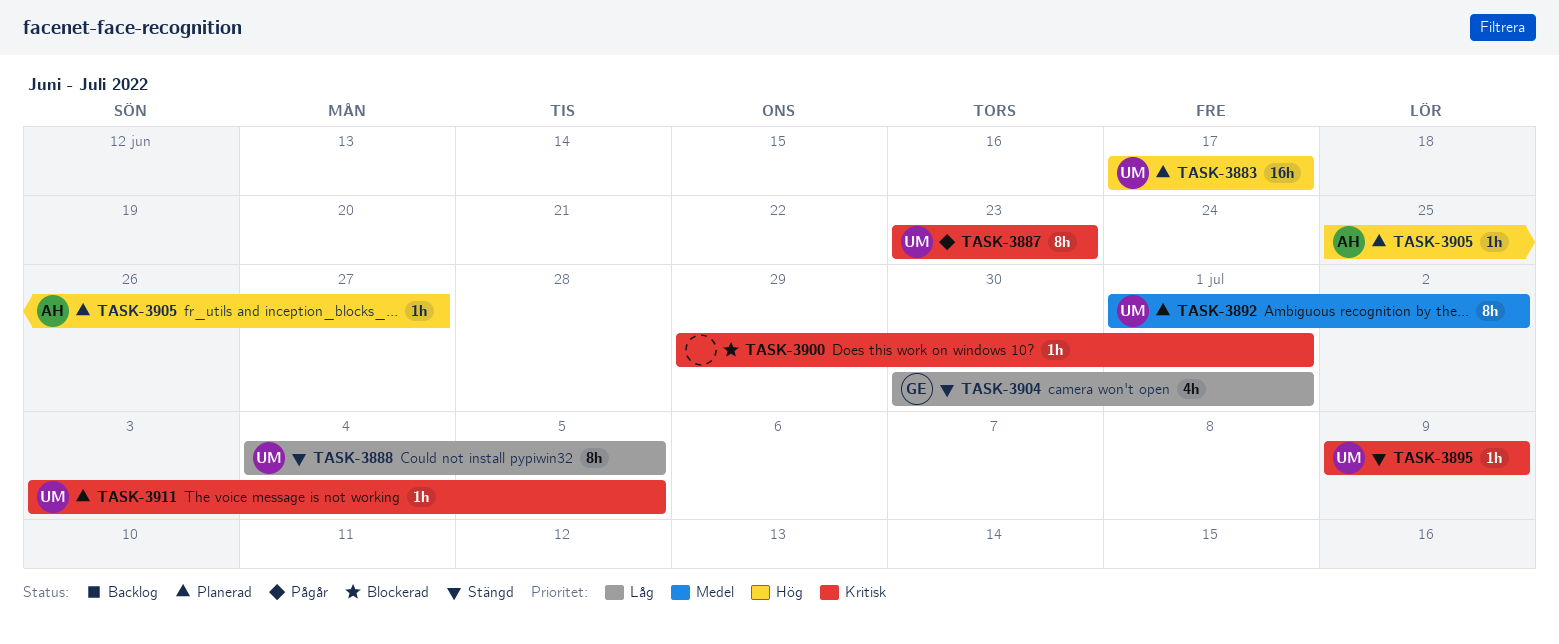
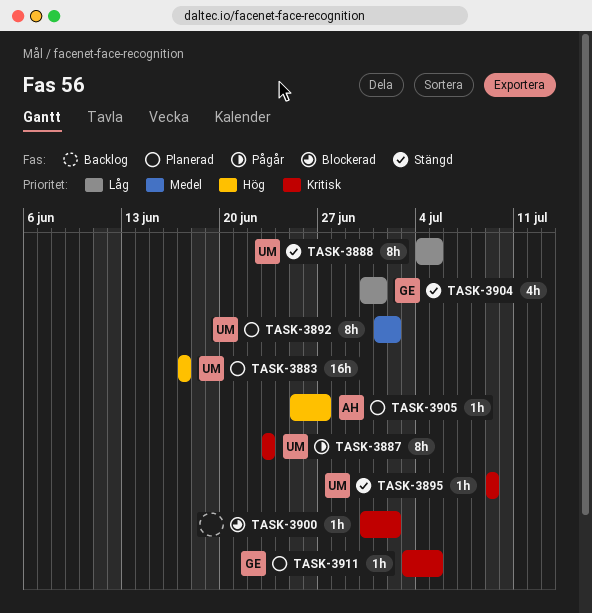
TASK-3900, start: Jun 29 -> Jun 30
TASK-3900, due: Jul 1 -> Jul 2
TASK-3911, owner: UM -> GE

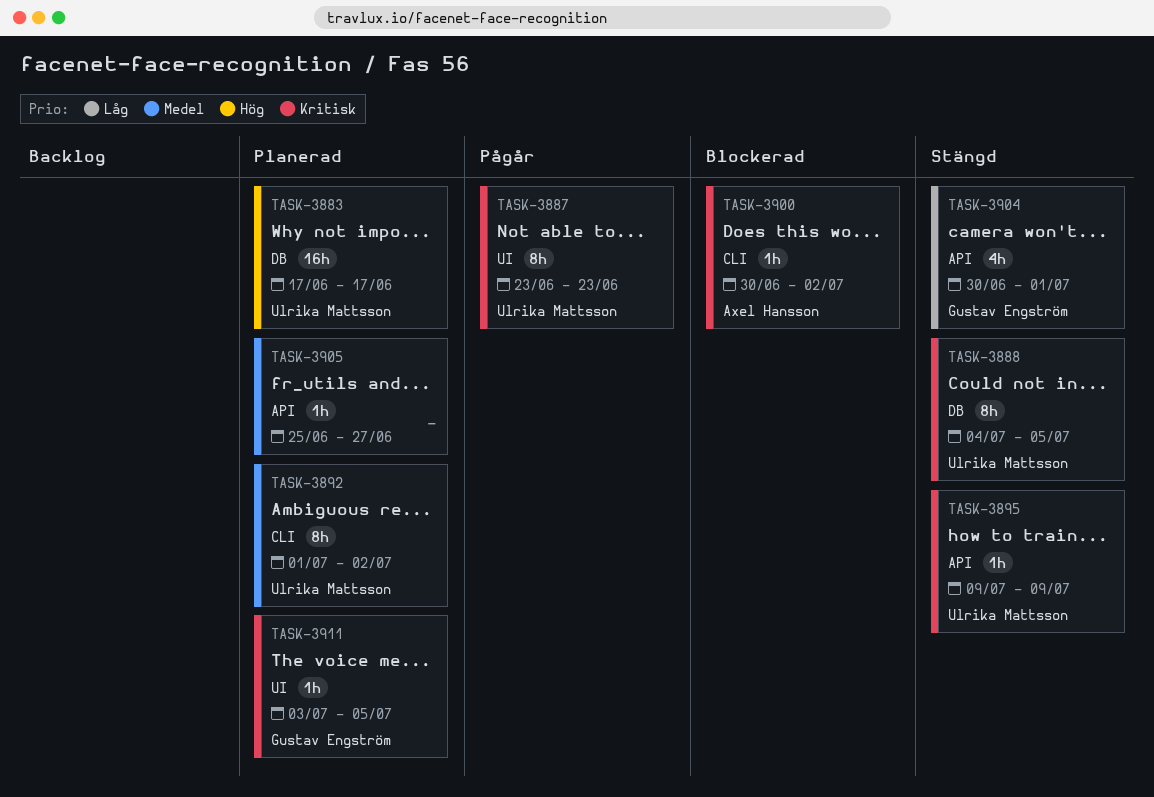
TASK-3888, priority: Låg -> Kritisk
TASK-3900, owner: none -> Axel Hansson
TASK-3905, owner: Axel Hansson -> none
TASK-3905, priority: Hög -> Medel

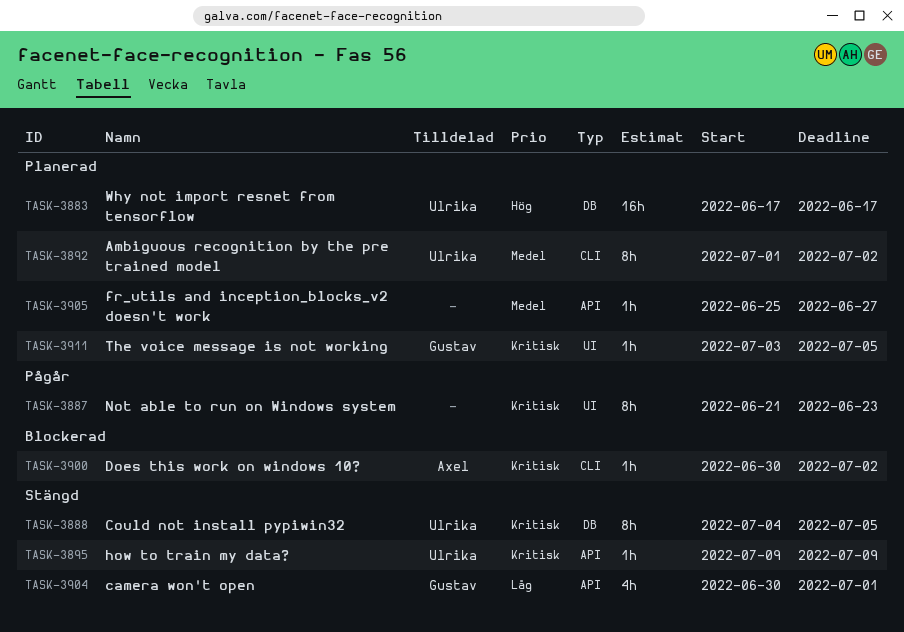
TASK-3887, owner: Ulrika Mattsson -> none
TASK-3887, start: Jun 23 -> Jun 21

